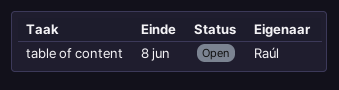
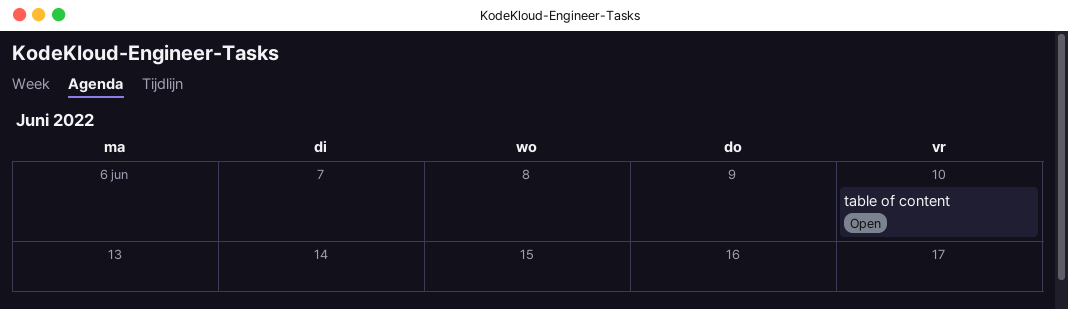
table of content, due: Jun 8 -> Jun 10

